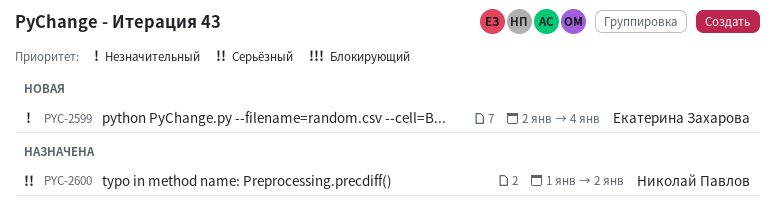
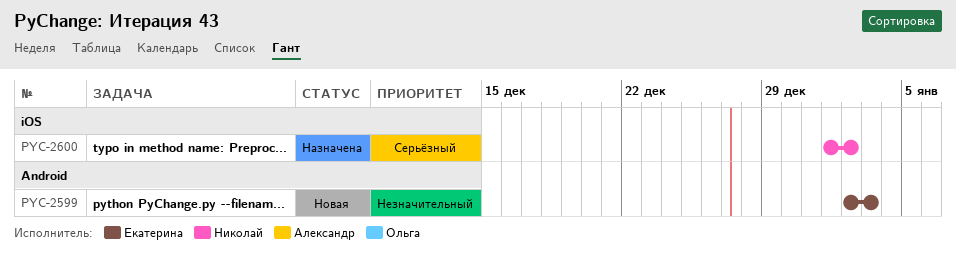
PYC-2599, due: Jan 4 -> Jan 3

